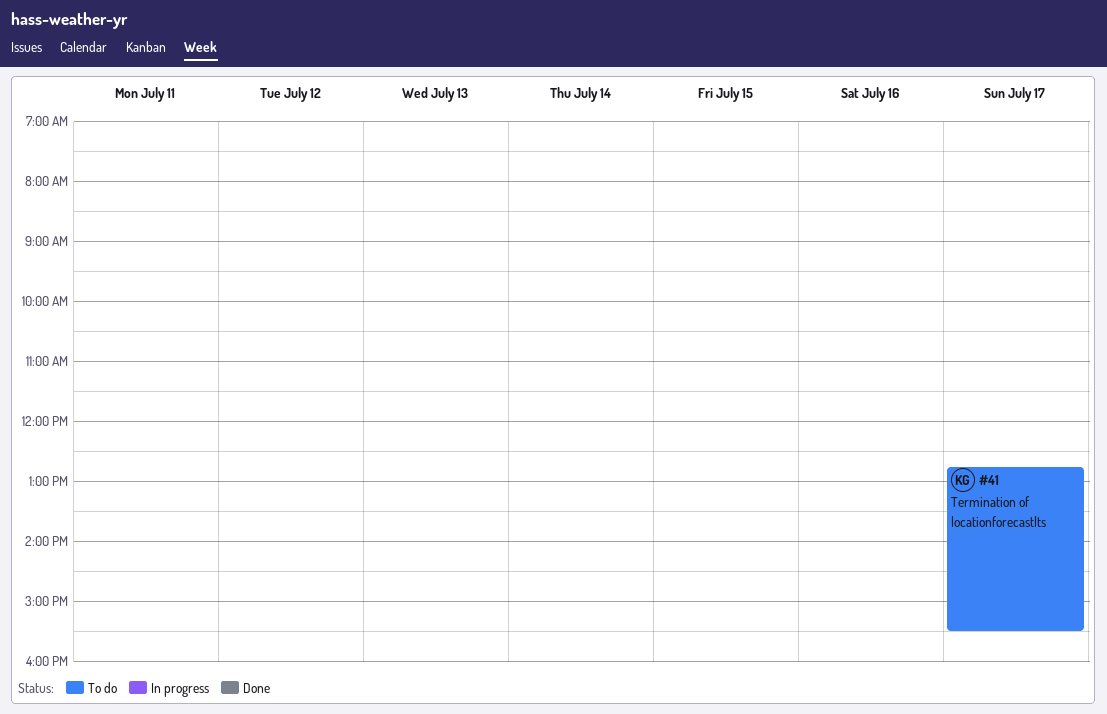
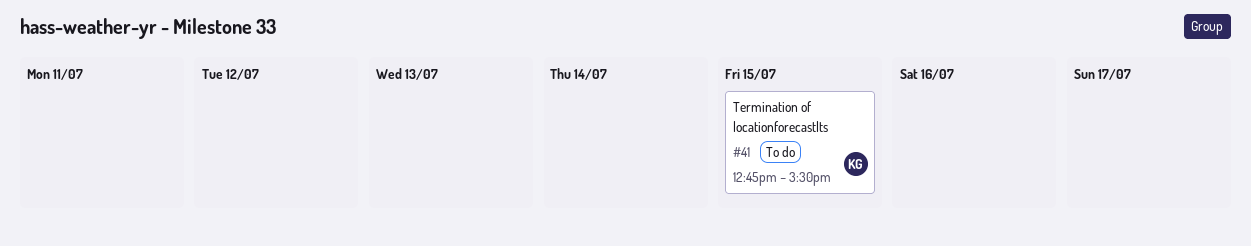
#41, day: Jul 17 -> Jul 15

